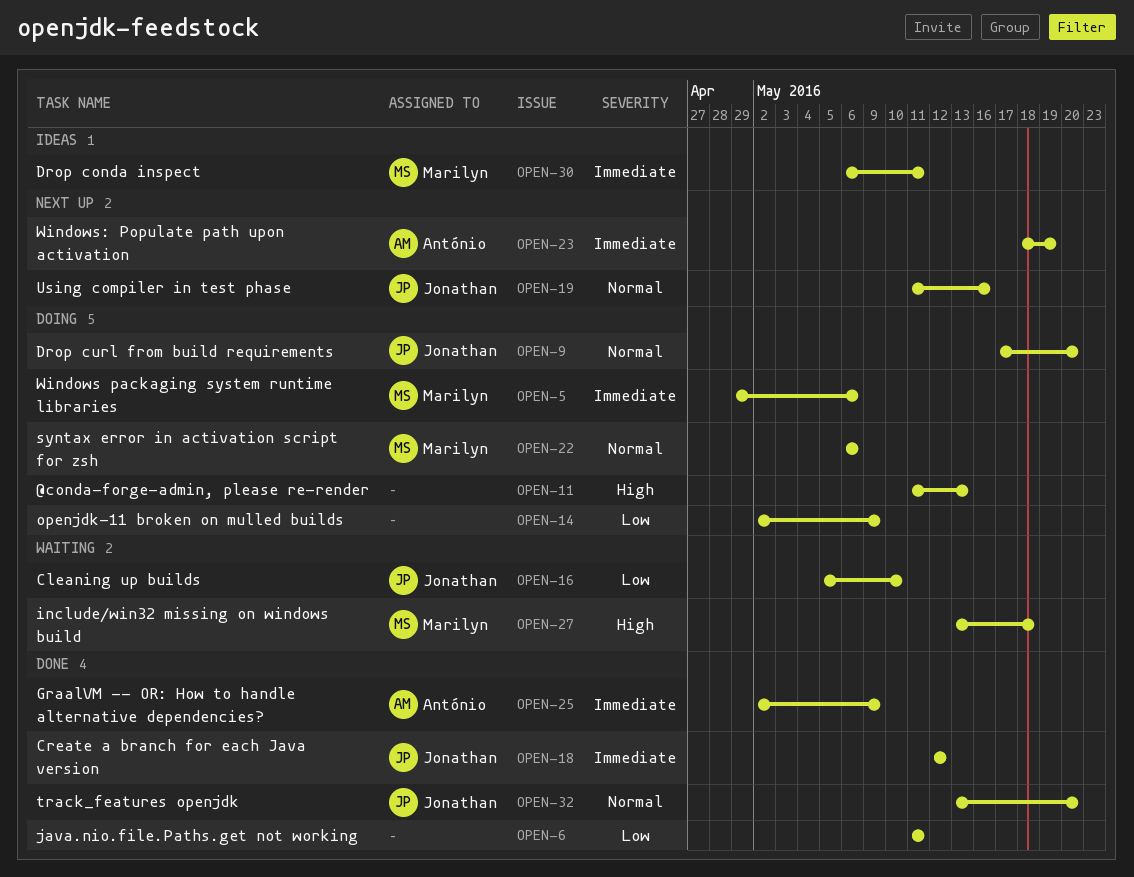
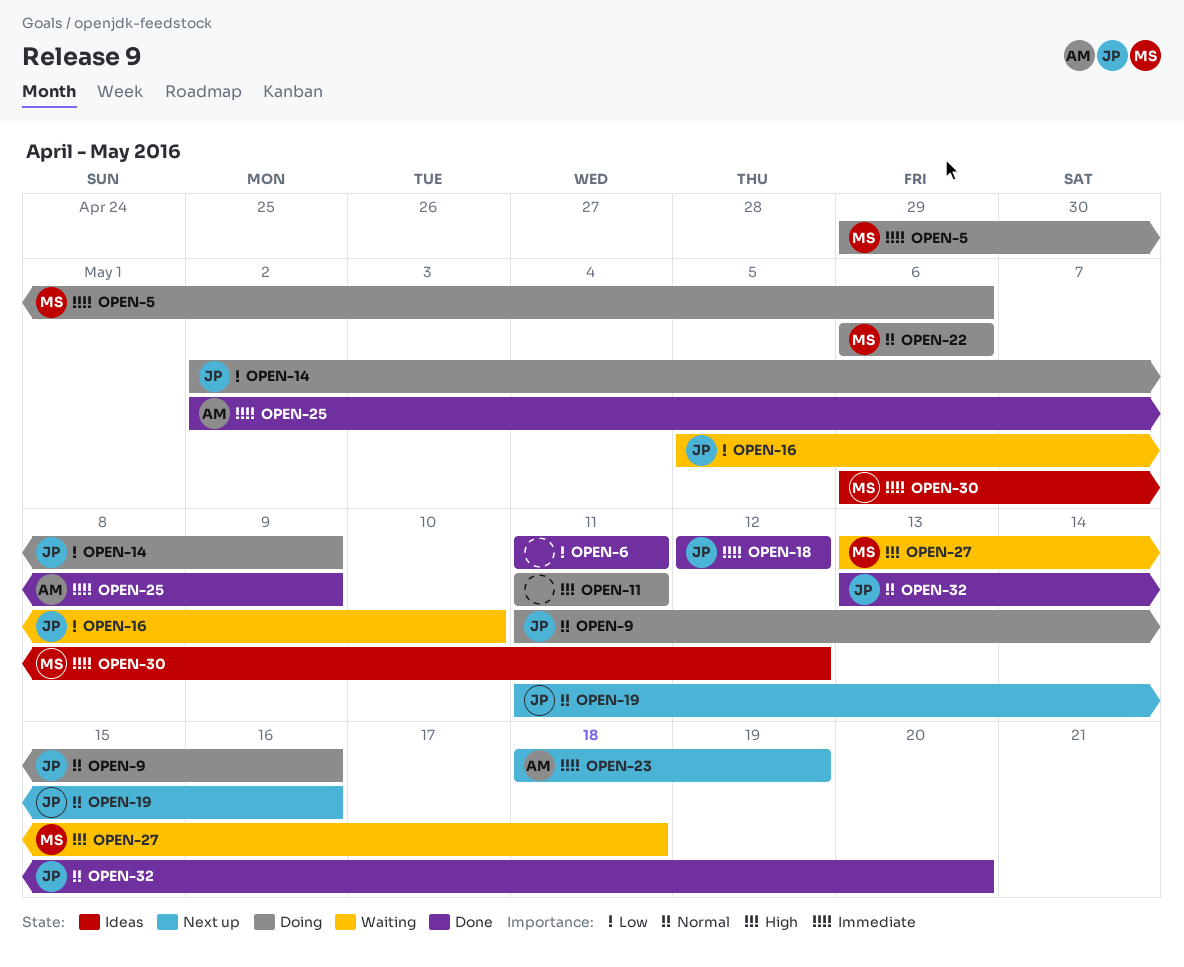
OPEN-9, start: May 17 -> May 11
OPEN-9, due: May 20 -> May 16
OPEN-11, due: May 13 -> May 11
OPEN-14, owner: none -> Jonathan
OPEN-30, due: May 11 -> May 12

